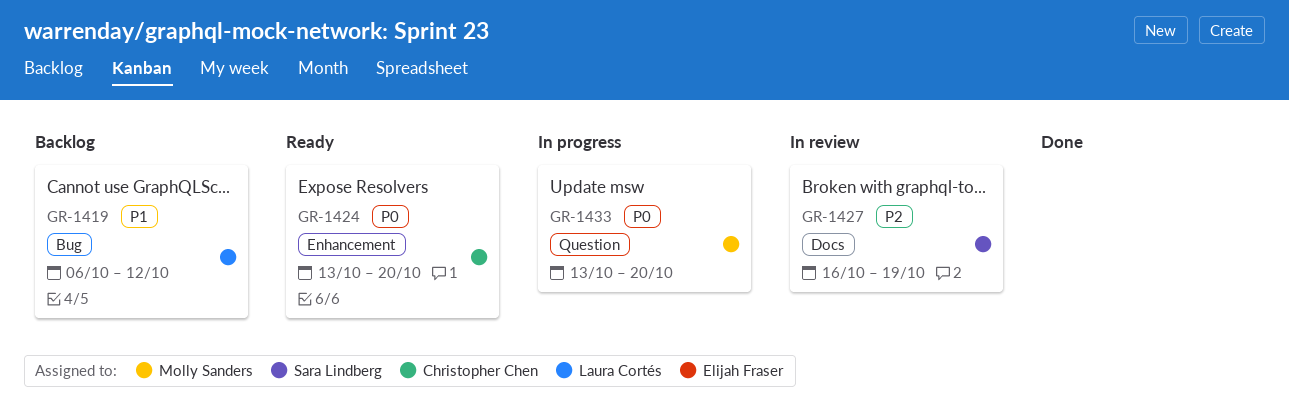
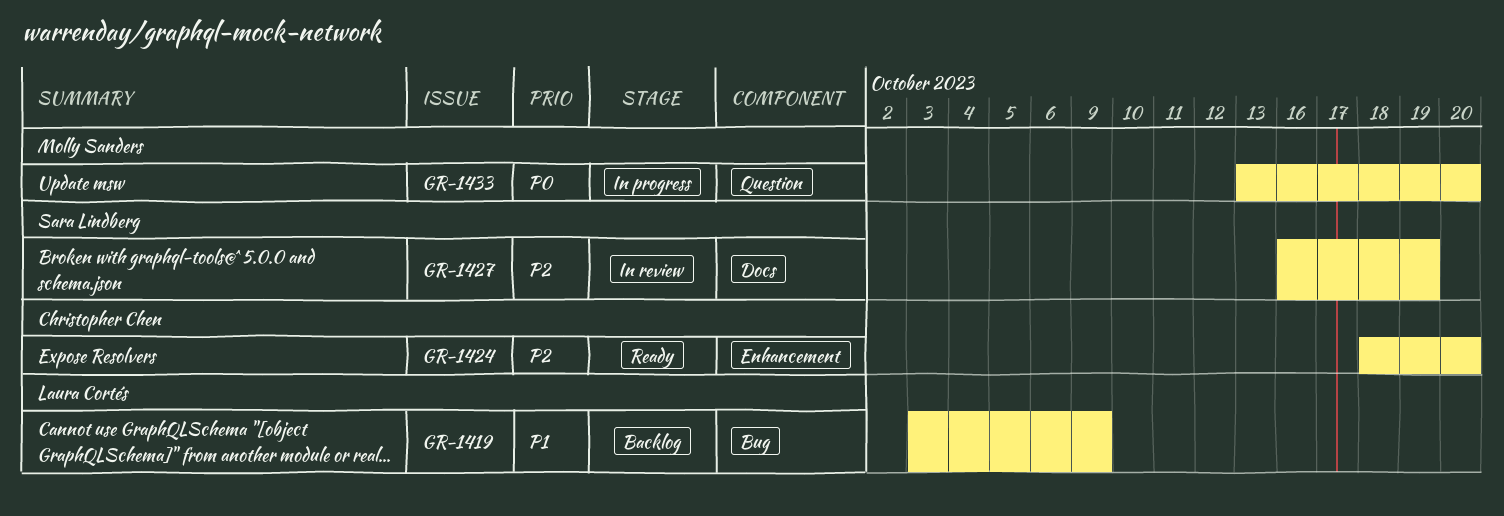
GR-1419, start: Oct 6 -> Oct 3
GR-1419, due: Oct 12 -> Oct 9
GR-1424, priority: P0 -> P2
GR-1424, start: Oct 13 -> Oct 18

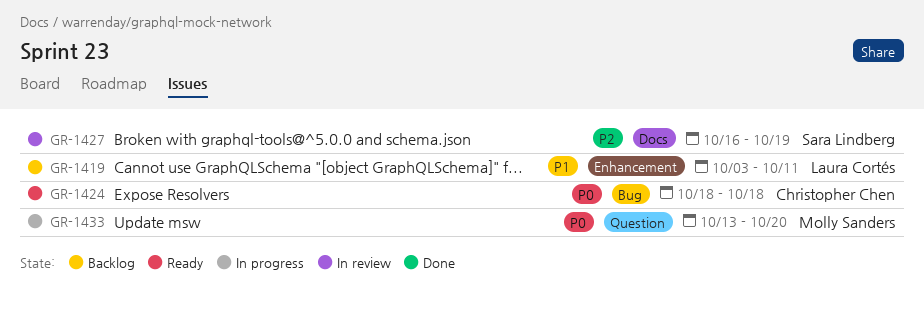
GR-1419, label: Bug -> Enhancement
GR-1419, due: Oct 9 -> Oct 11
GR-1424, priority: P2 -> P0
GR-1424, label: Enhancement -> Bug
GR-1424, due: Oct 20 -> Oct 18

